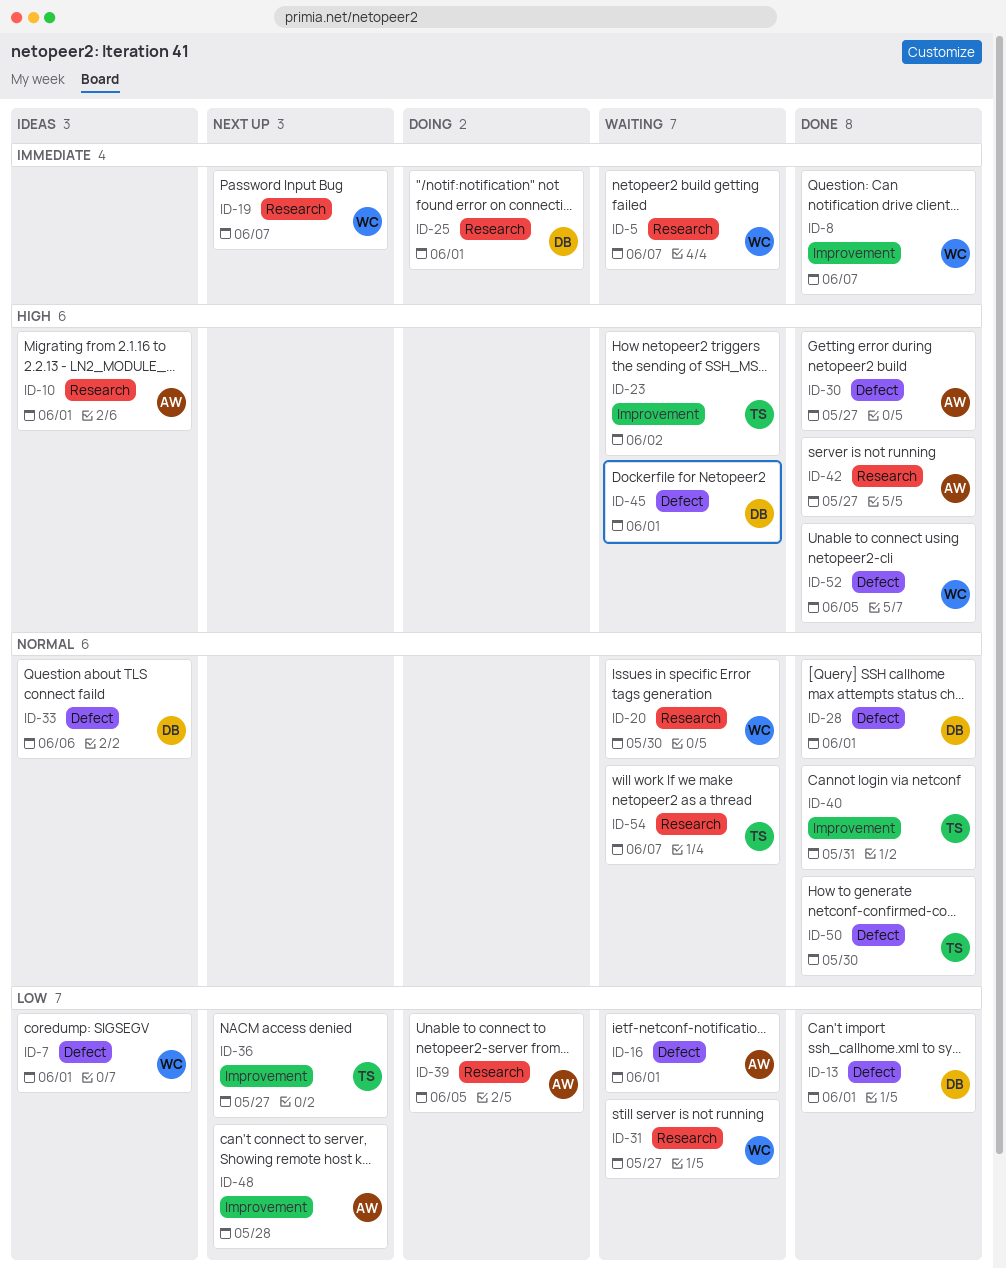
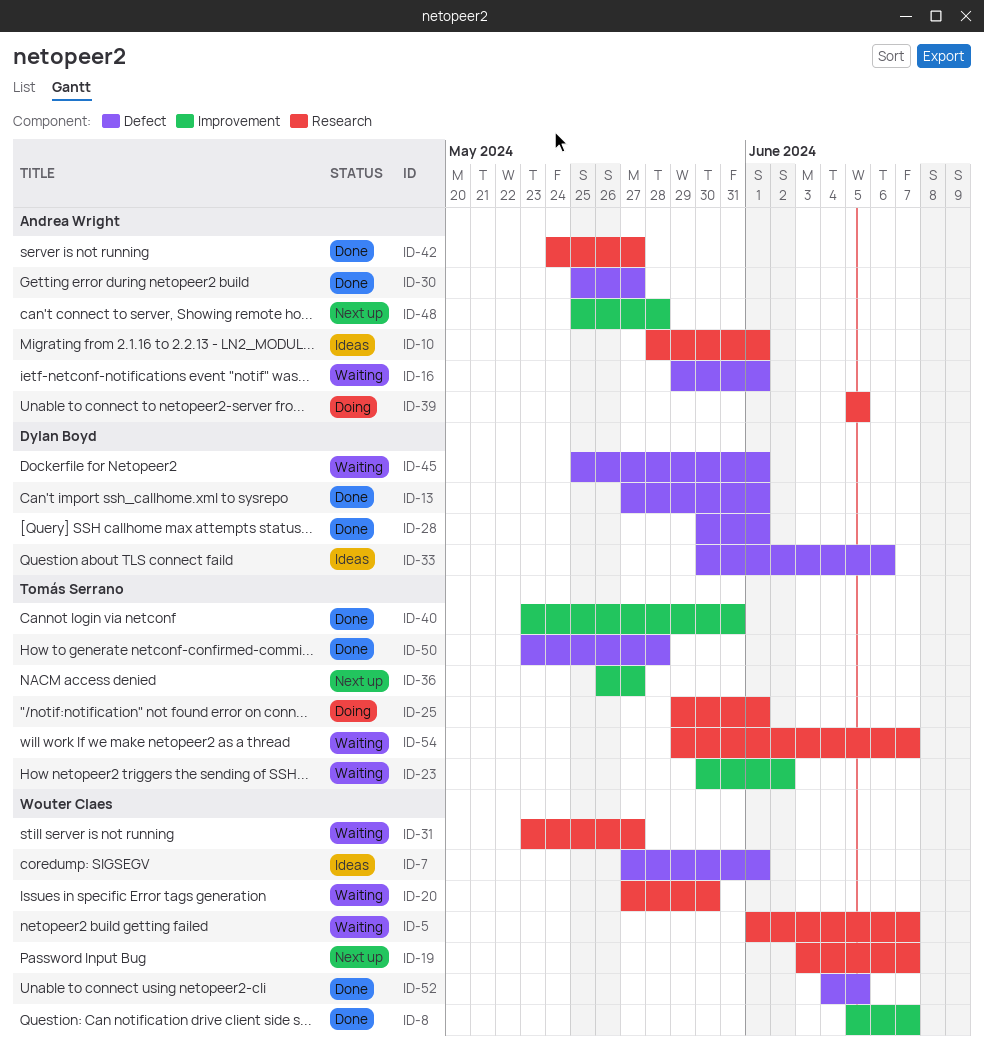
ID-25, owner: Dylan Boyd -> Tomás Serrano
ID-50, due: May 30 -> May 28

